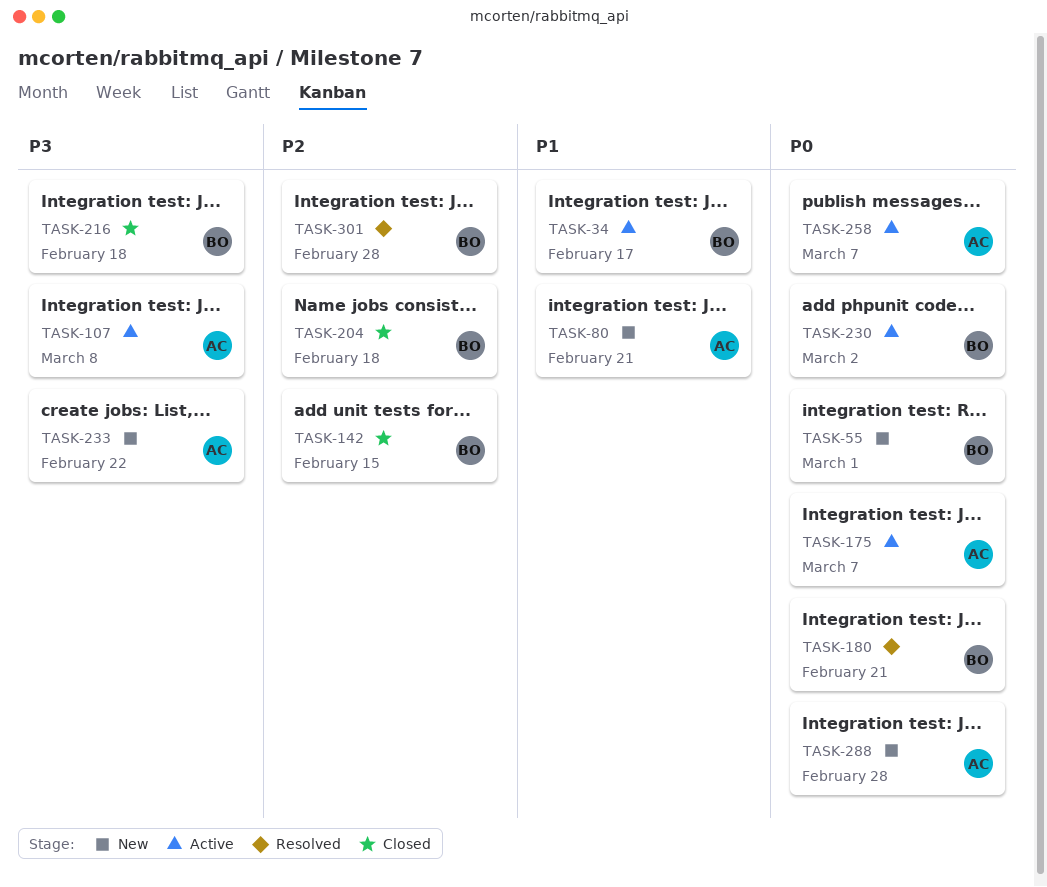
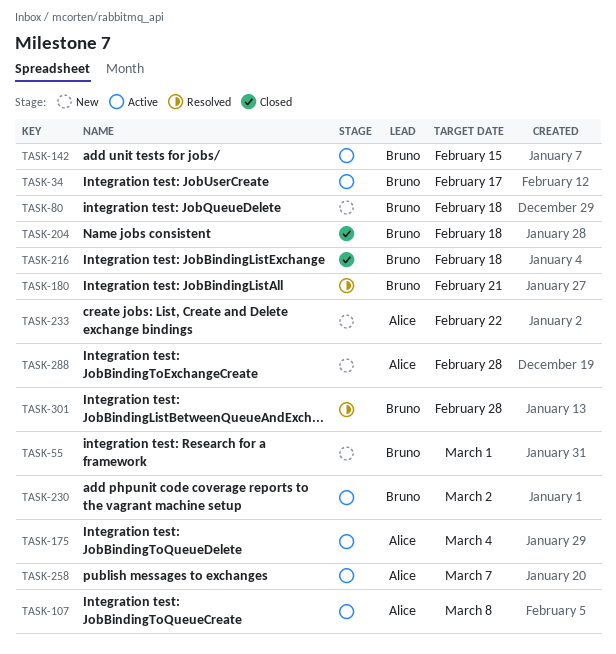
TASK-80, owner: Alice -> Bruno
TASK-80, due: Feb 21 -> Feb 18
TASK-142, status: Closed -> Active
TASK-175, due: Mar 7 -> Mar 4

